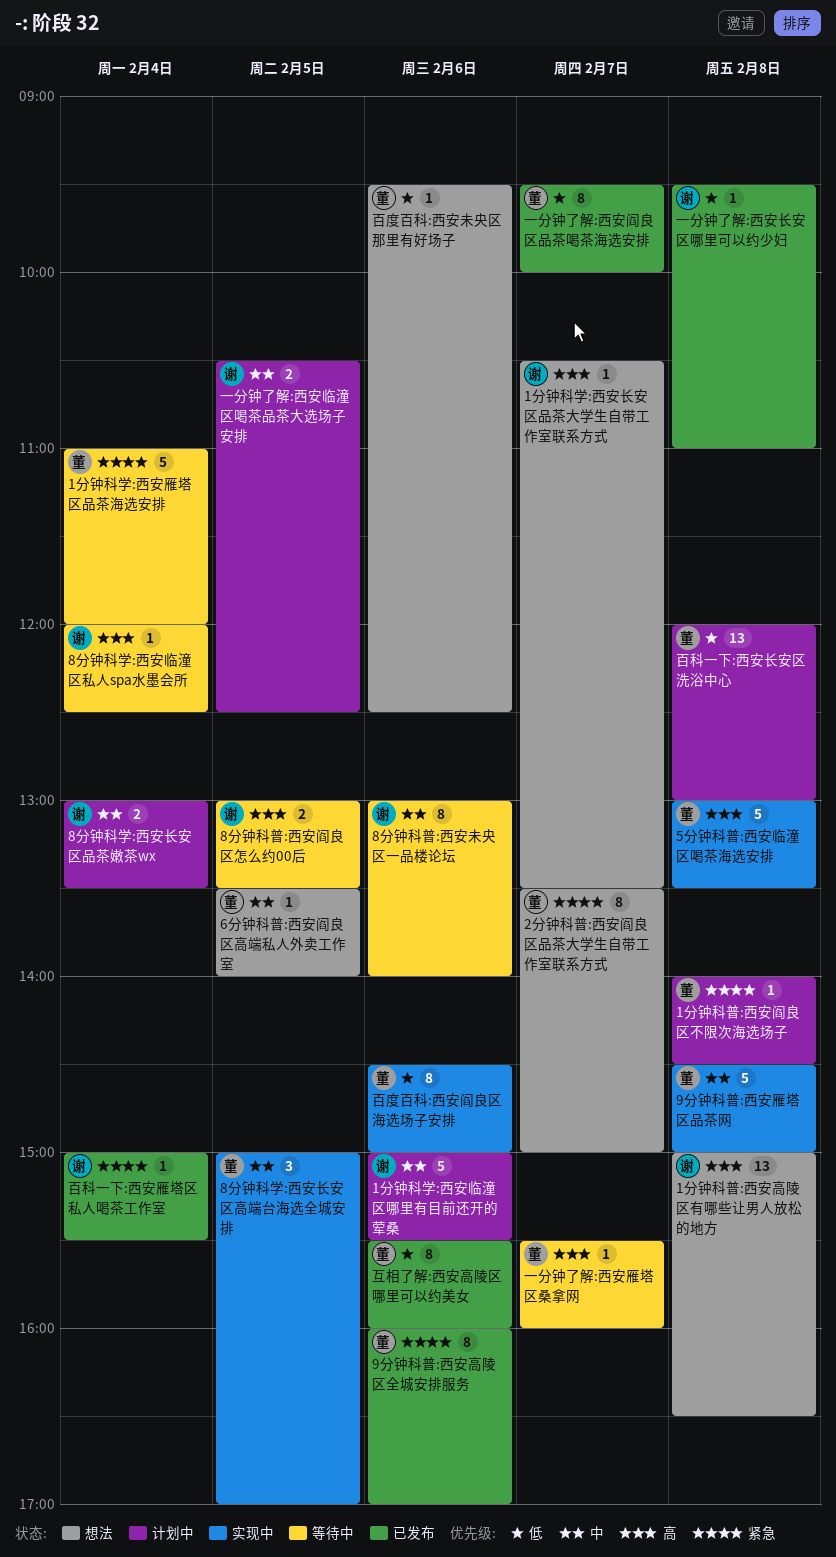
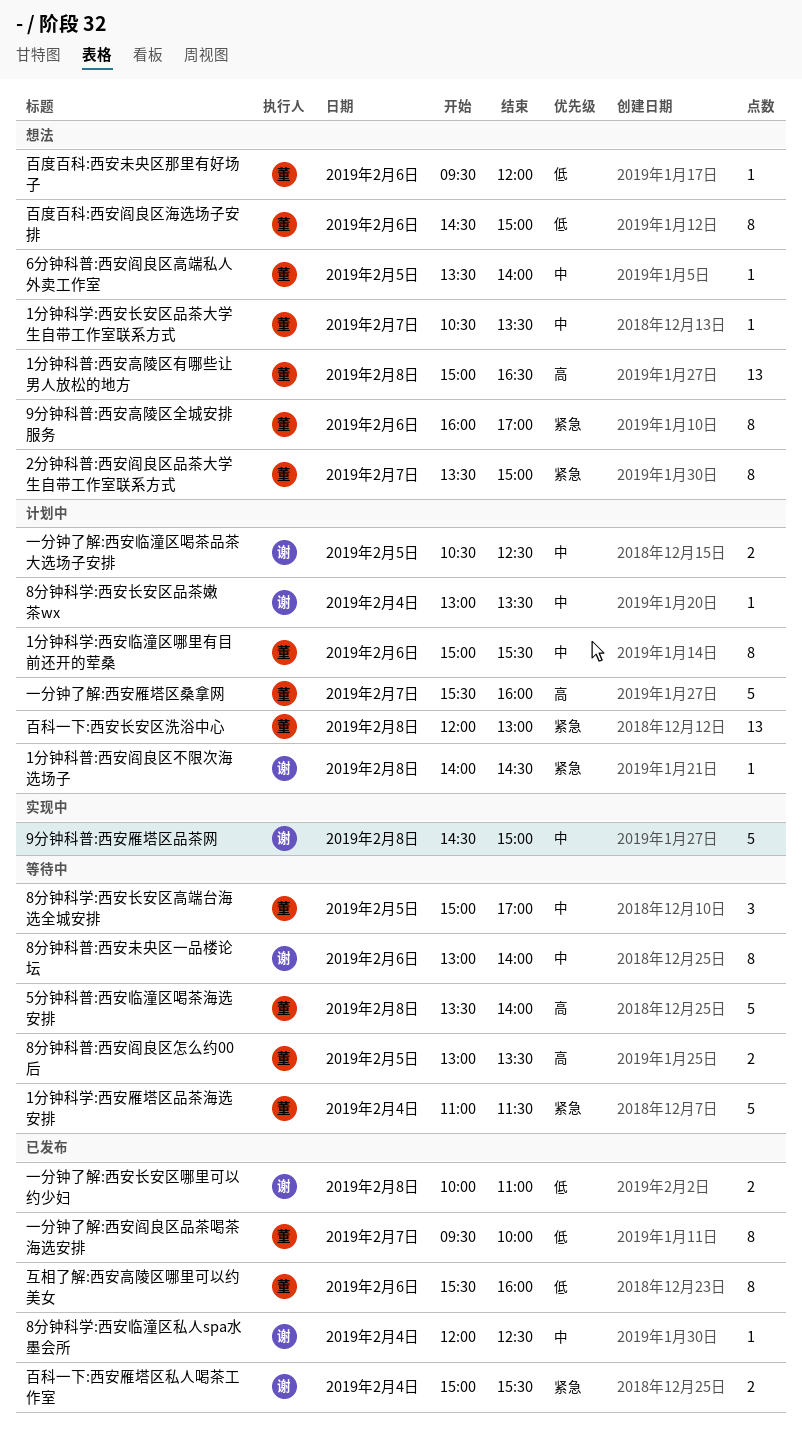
1分钟科学:西安临潼区哪里有目前还开的荤桑, owner: 谢 -> 董
1分钟科学:西安临潼区哪里有目前还开的荤桑, estimate: 5 -> 8
1分钟科学:西安长安区品茶大学生自带工作室联系方式, owner: 谢 -> 董
1分钟科学:西安长安区品茶大学生自带工作室联系方式, priority: 高 -> 中
1分钟科学:西安雁塔区品茶海选安排, ends: 12:00 -> 11:30
1分钟科普:西安阎良区不限次海选场子, owner: 董 -> 谢
1分钟科普:西安高陵区有哪些让男人放松的地方, owner: 谢 -> 董
5分钟科普:西安临潼区喝茶海选安排, status: 实现中 -> 等待中
5分钟科普:西安临潼区喝茶海选安排, begins: 13:00 -> 13:30
5分钟科普:西安临潼区喝茶海选安排, ends: 13:30 -> 14:00
8分钟科学:西安临潼区私人spa水墨会所, status: 等待中 -> 已发布
8分钟科学:西安临潼区私人spa水墨会所, priority: 高 -> 中
8分钟科学:西安长安区品茶嫩茶wx, estimate: 2 -> 1
8分钟科学:西安长安区高端台海选全城安排, status: 实现中 -> 等待中
8分钟科普:西安阎良区怎么约00后, owner: 谢 -> 董
9分钟科普:西安雁塔区品茶网, owner: 董 -> 谢
9分钟科普:西安高陵区全城安排服务, status: 已发布 -> 想法
一分钟了解:西安长安区哪里可以约少妇, estimate: 1 -> 2
一分钟了解:西安长安区哪里可以约少妇, begins: 09:30 -> 10:00
一分钟了解:西安雁塔区桑拿网, status: 等待中 -> 计划中
一分钟了解:西安雁塔区桑拿网, estimate: 1 -> 5
百度百科:西安未央区那里有好场子, ends: 12:30 -> 12:00
百度百科:西安阎良区海选场子安排, status: 实现中 -> 想法
百科一下:西安长安区洗浴中心, priority: 低 -> 紧急
百科一下:西安雁塔区私人喝茶工作室, estimate: 1 -> 2

